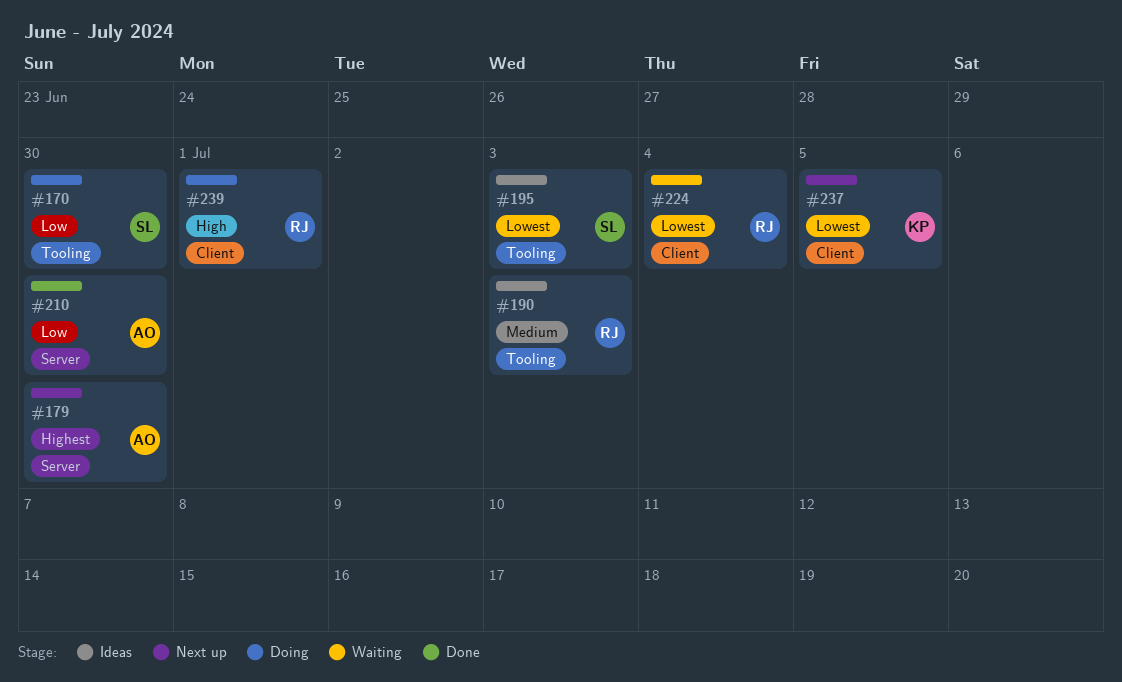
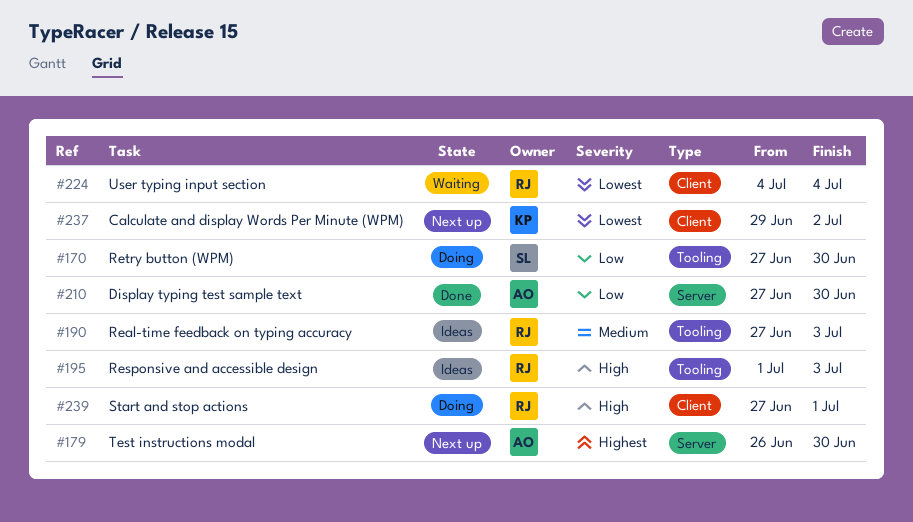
#195, owner: SL -> RJ
#195, priority: Lowest -> High
#237, due: Jul 5 -> Jul 2

